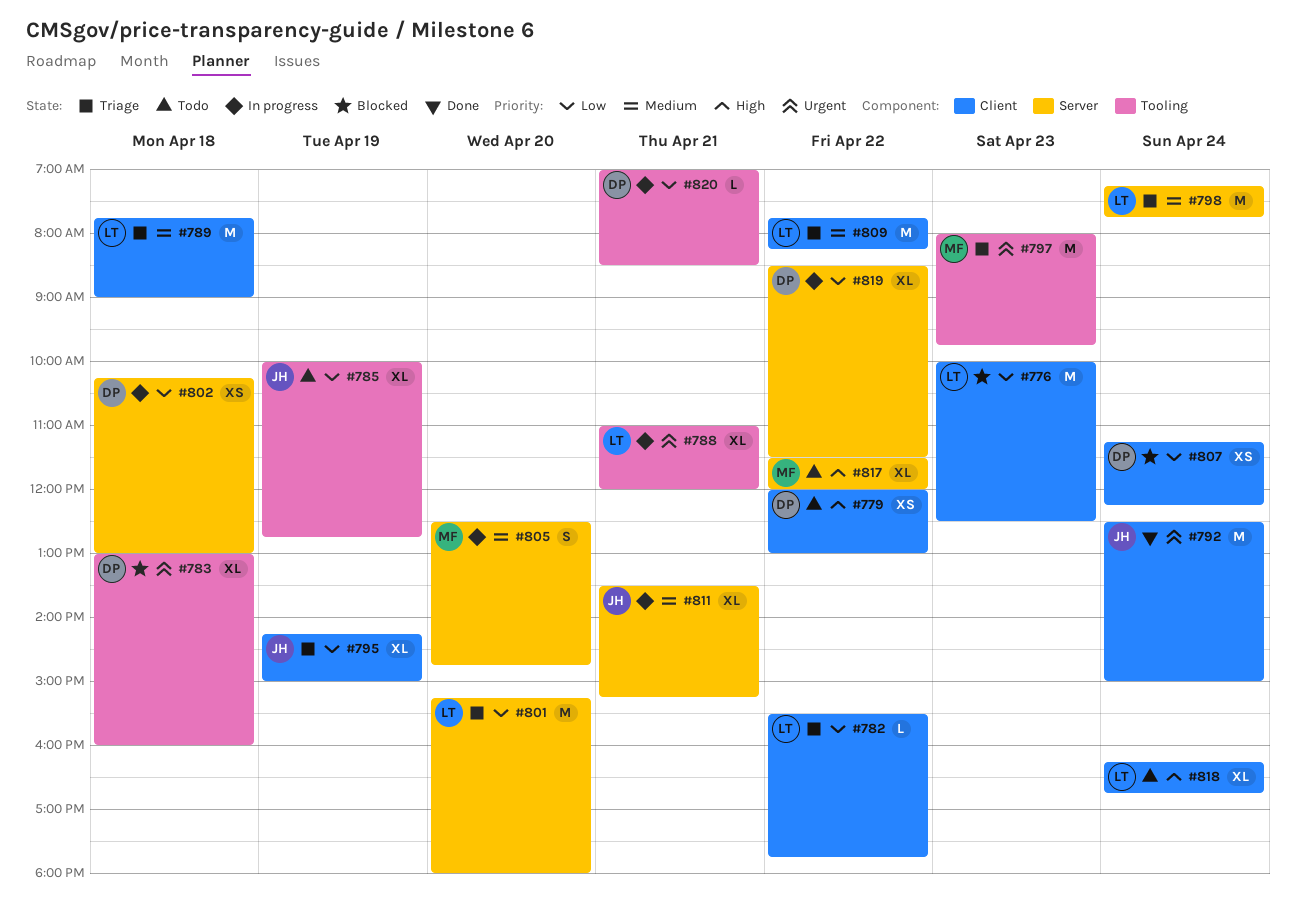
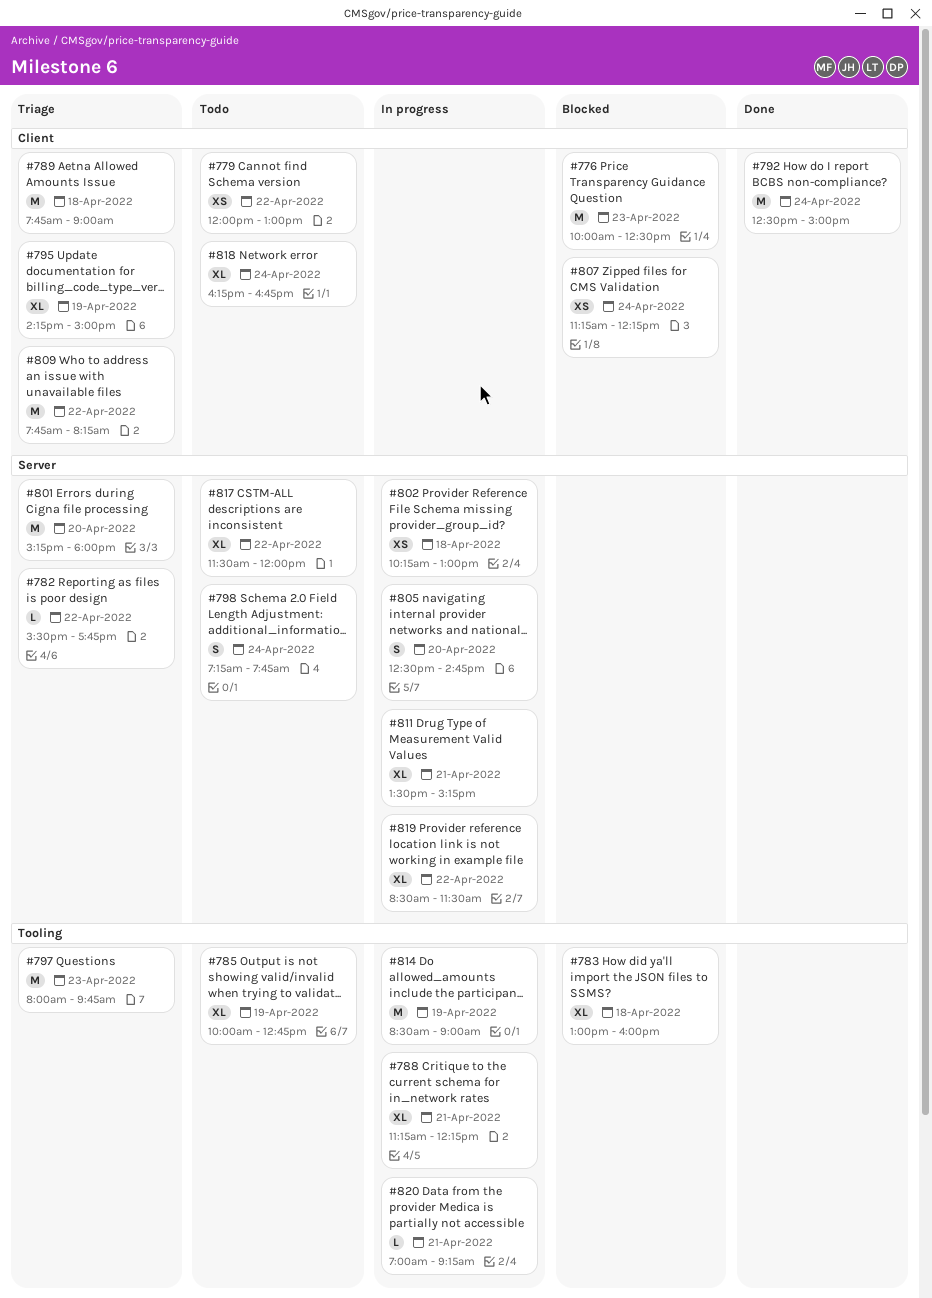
#782, label: Client -> Server
#788, begins: 11:00 -> 11:15
#788, ends: 12:00 -> 12:15
#798, status: Triage -> Todo
#798, estimate: M -> S
#814: none -> present
#820, ends: 08:30 -> 09:15

